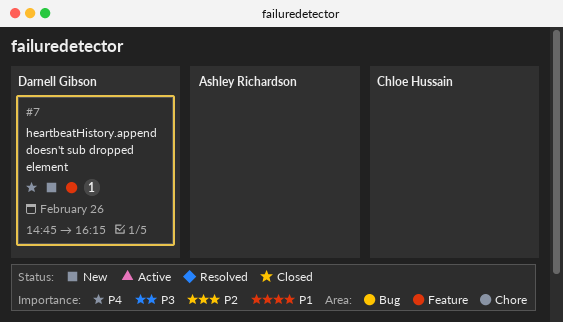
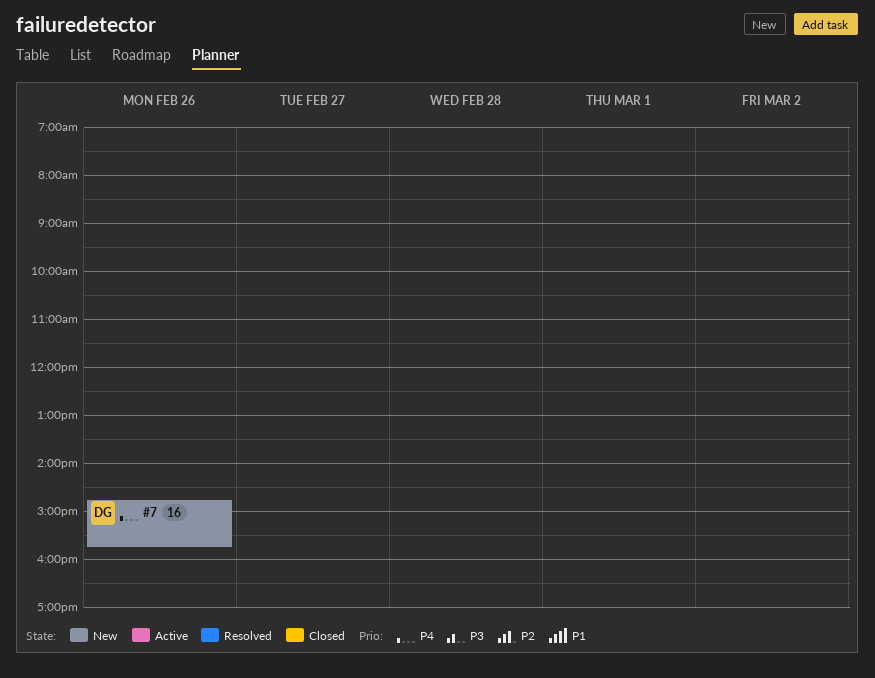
#7, estimate: 1 -> 16
#7, ends: 16:15 -> 15:45

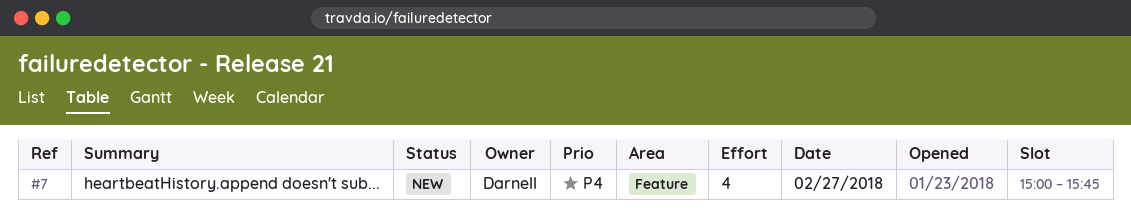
#7, estimate: 16 -> 4
#7, day: Feb 26 -> Feb 27
#7, begins: 14:45 -> 15:00

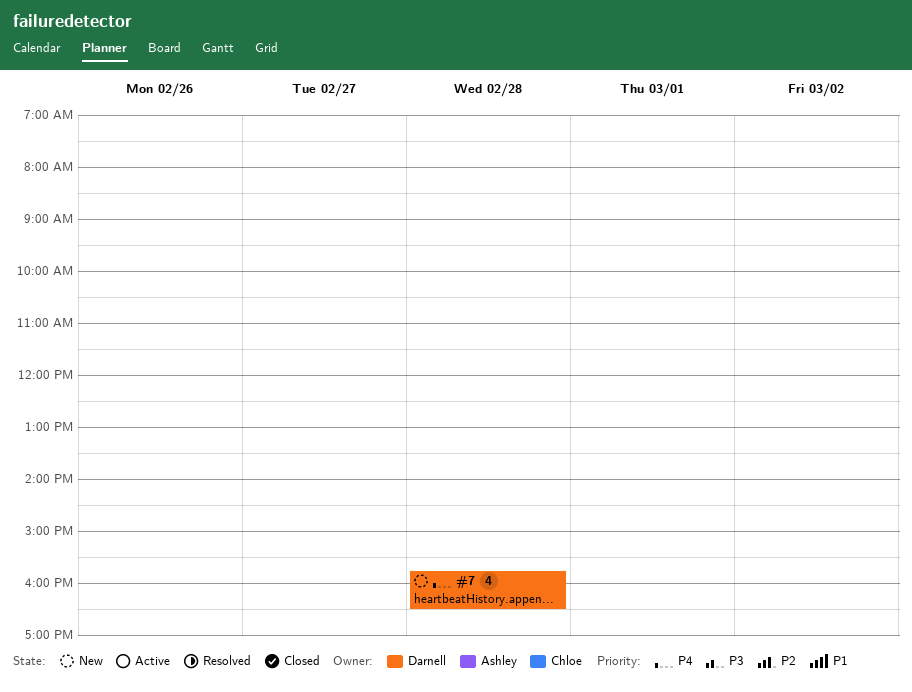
#7, day: Feb 27 -> Feb 28
#7, begins: 15:00 -> 15:45
#7, ends: 15:45 -> 16:30

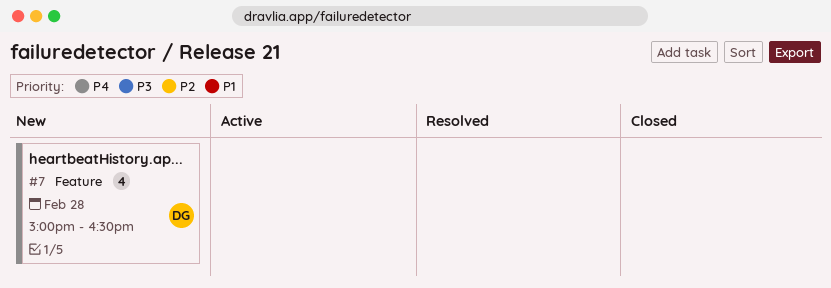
#7, begins: 15:45 -> 15:00

